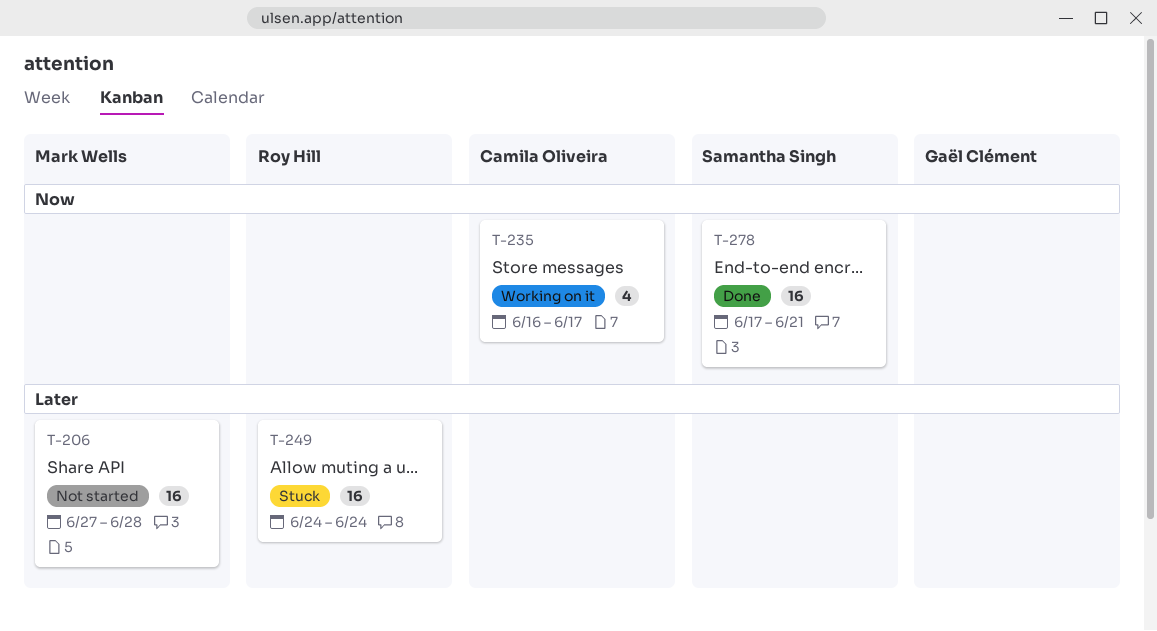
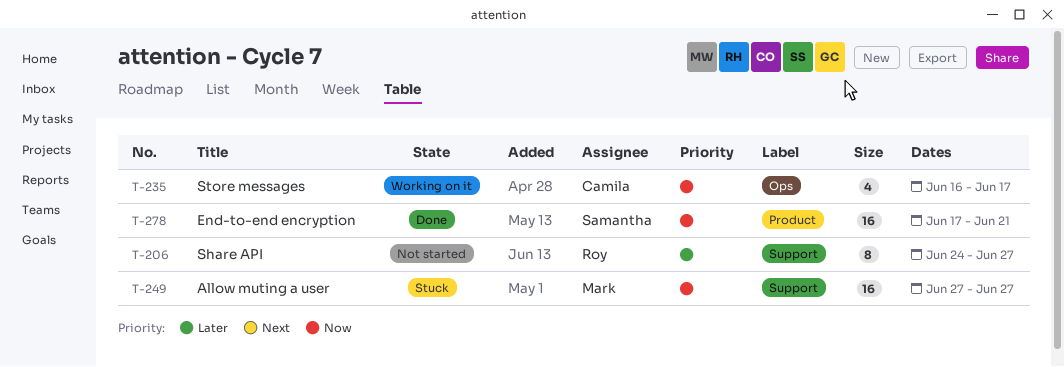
T-206, owner: Mark Wells -> Roy Hill
T-206, estimate: 16 -> 8
T-206, start: Jun 27 -> Jun 24
T-206, due: Jun 28 -> Jun 27
T-249, owner: Roy Hill -> Mark Wells
T-249, priority: Later -> Now
T-249, start: Jun 24 -> Jun 27
T-249, due: Jun 24 -> Jun 27

